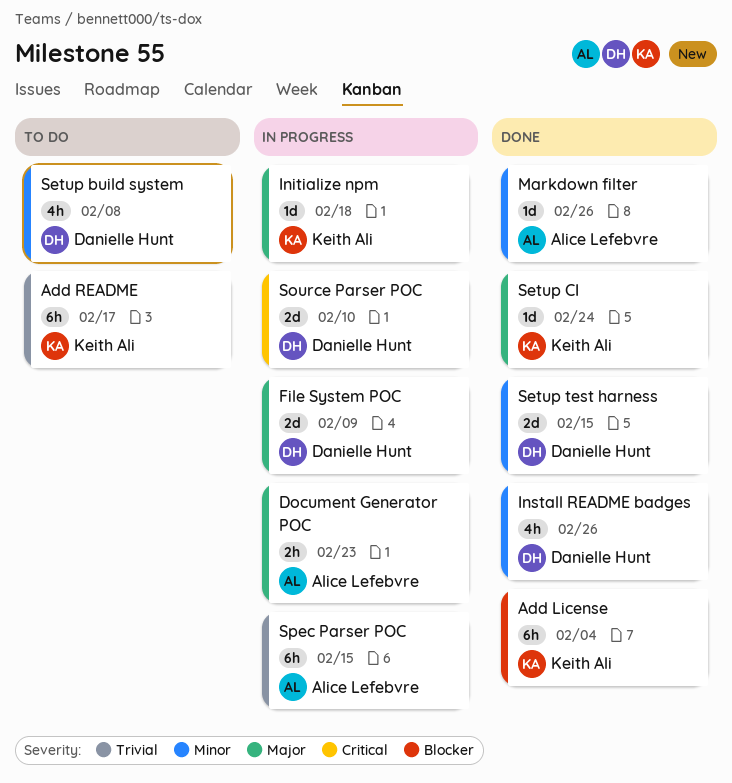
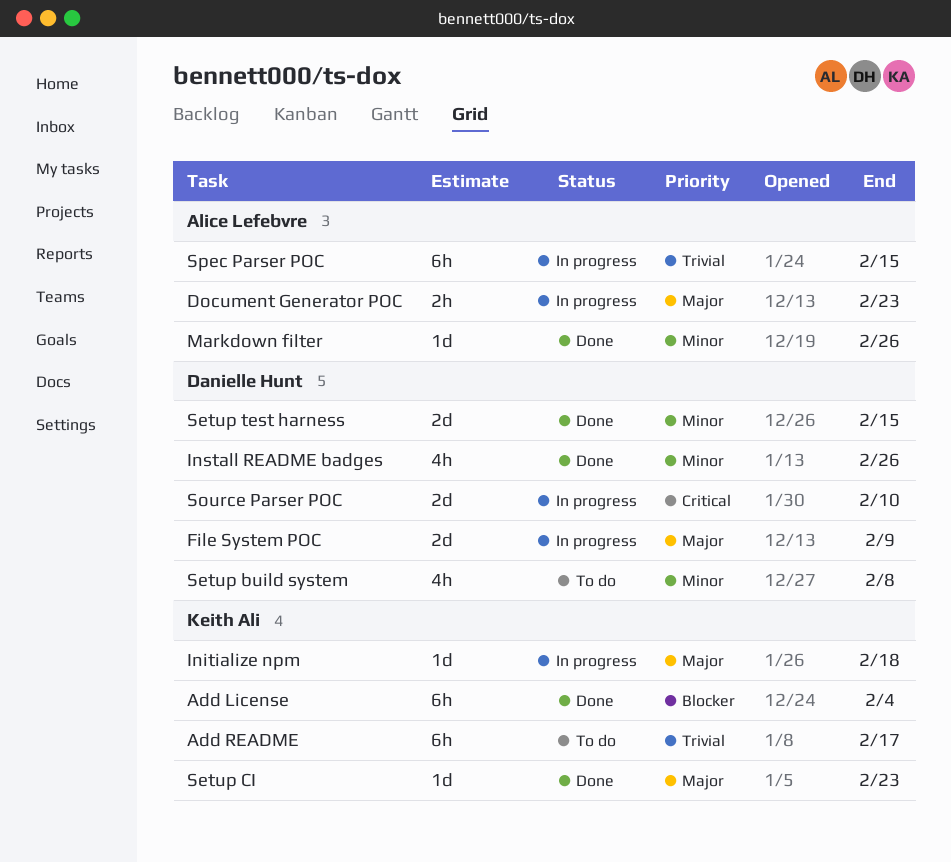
Setup CI, due: Feb 24 -> Feb 23

